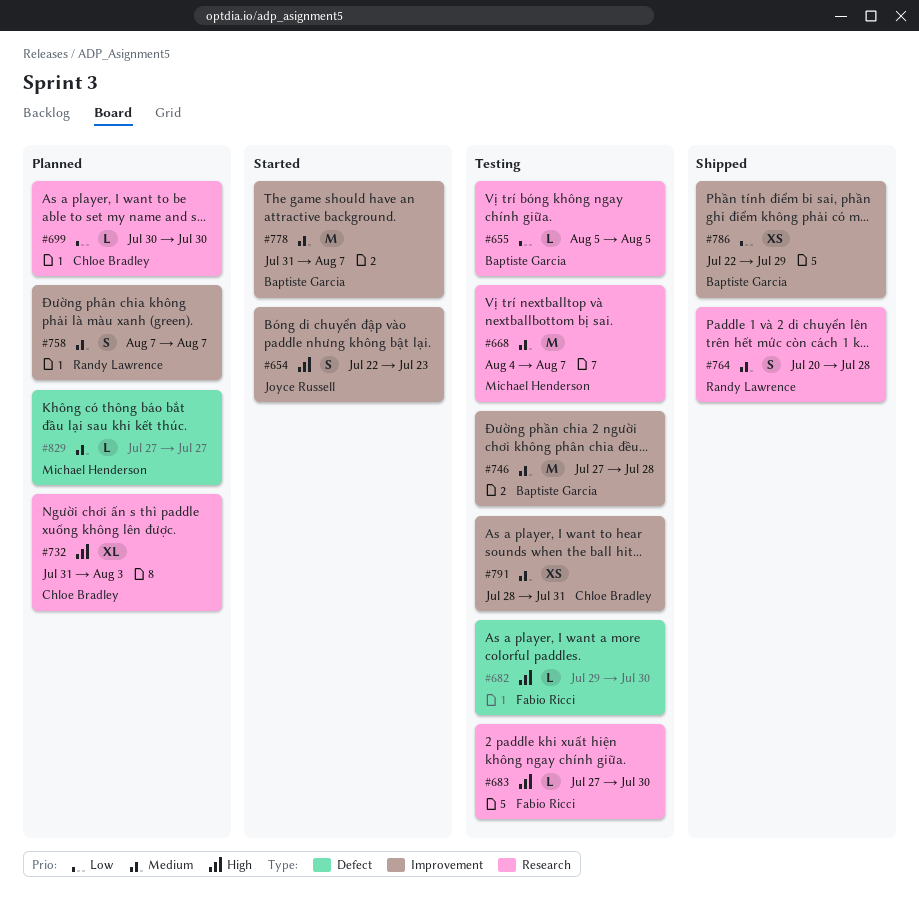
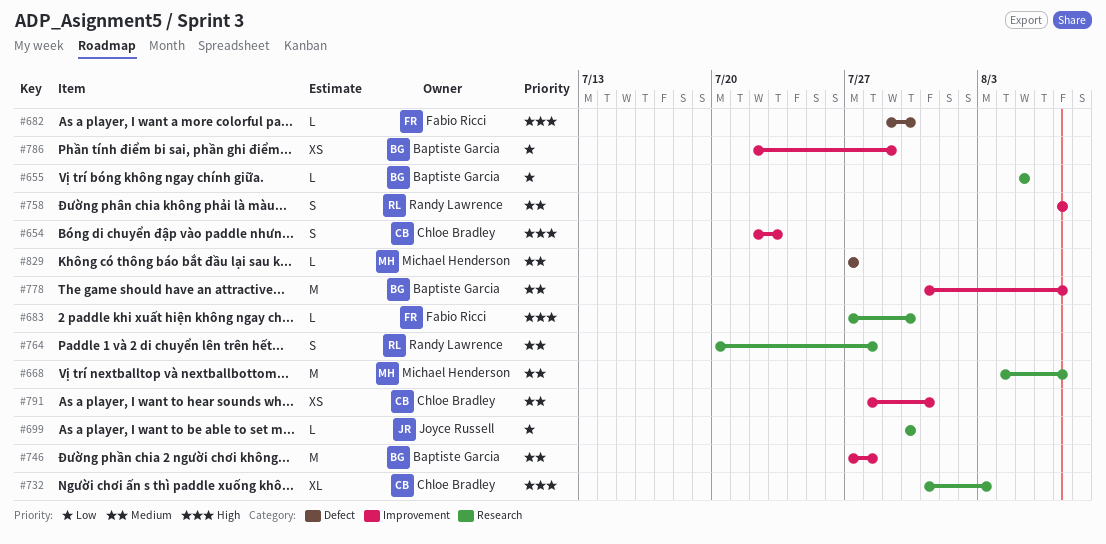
#654, owner: Joyce Russell -> Chloe Bradley
#699, owner: Chloe Bradley -> Joyce Russell

